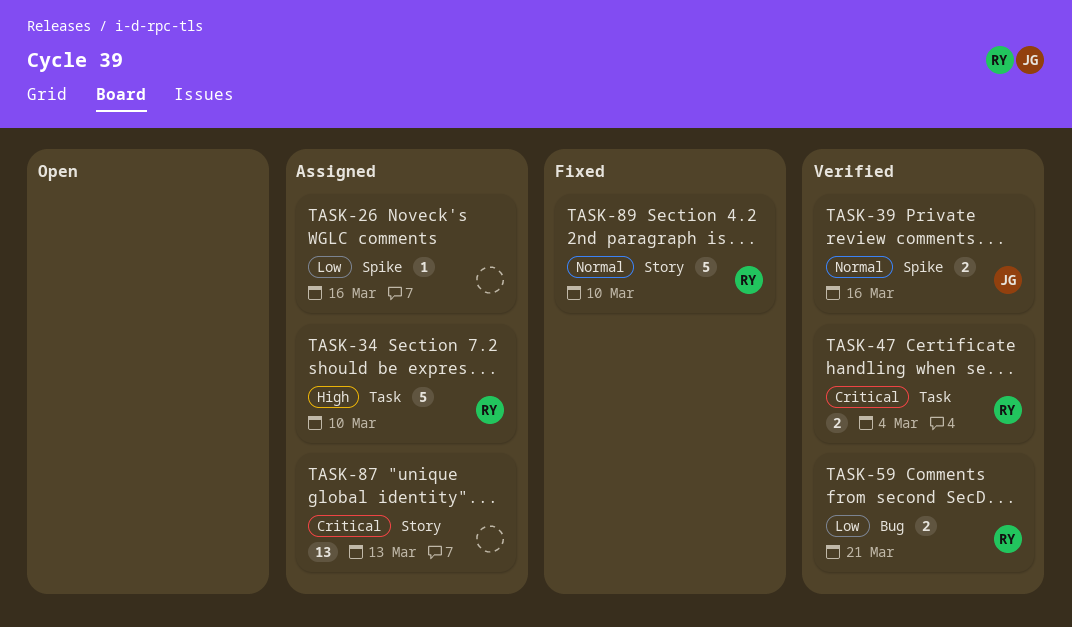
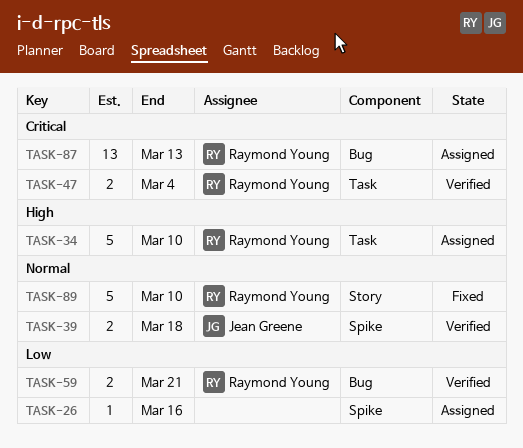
TASK-39, due: Mar 16 -> Mar 18
TASK-87, owner: none -> Raymond Young
TASK-87, label: Story -> Bug

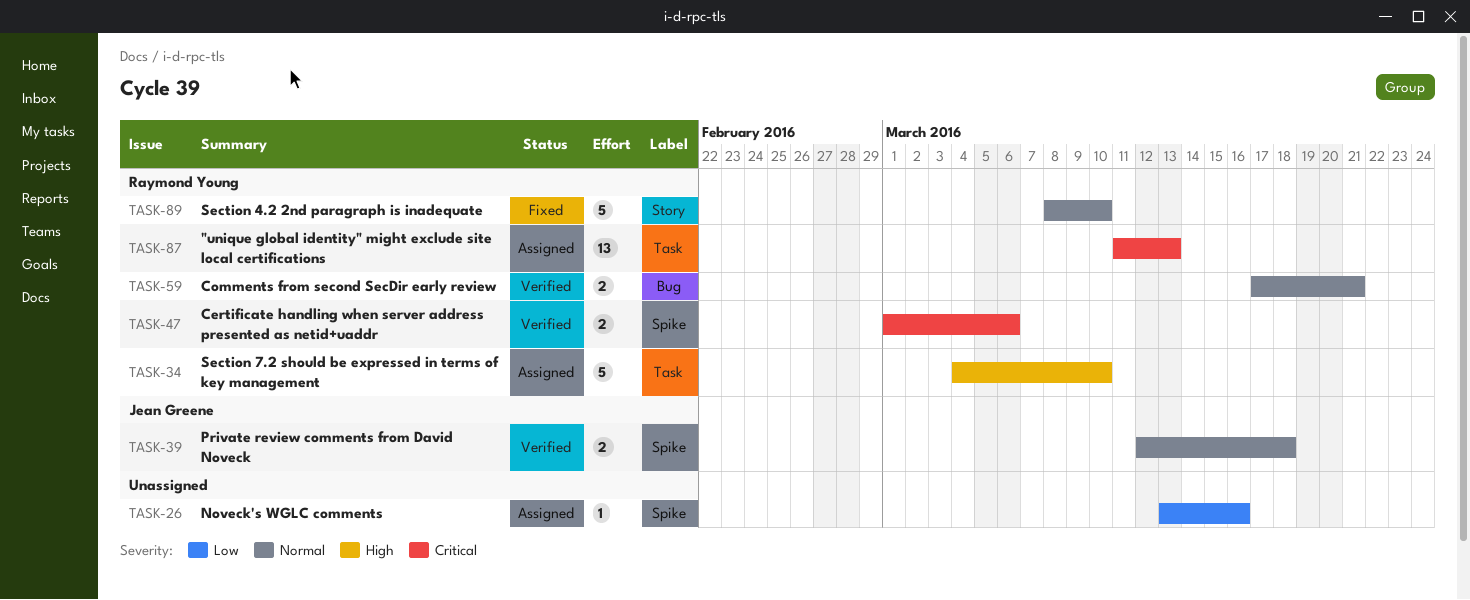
TASK-47, label: Task -> Spike
TASK-47, due: Mar 4 -> Mar 6
TASK-59, priority: Low -> Normal
TASK-87, label: Bug -> Task

